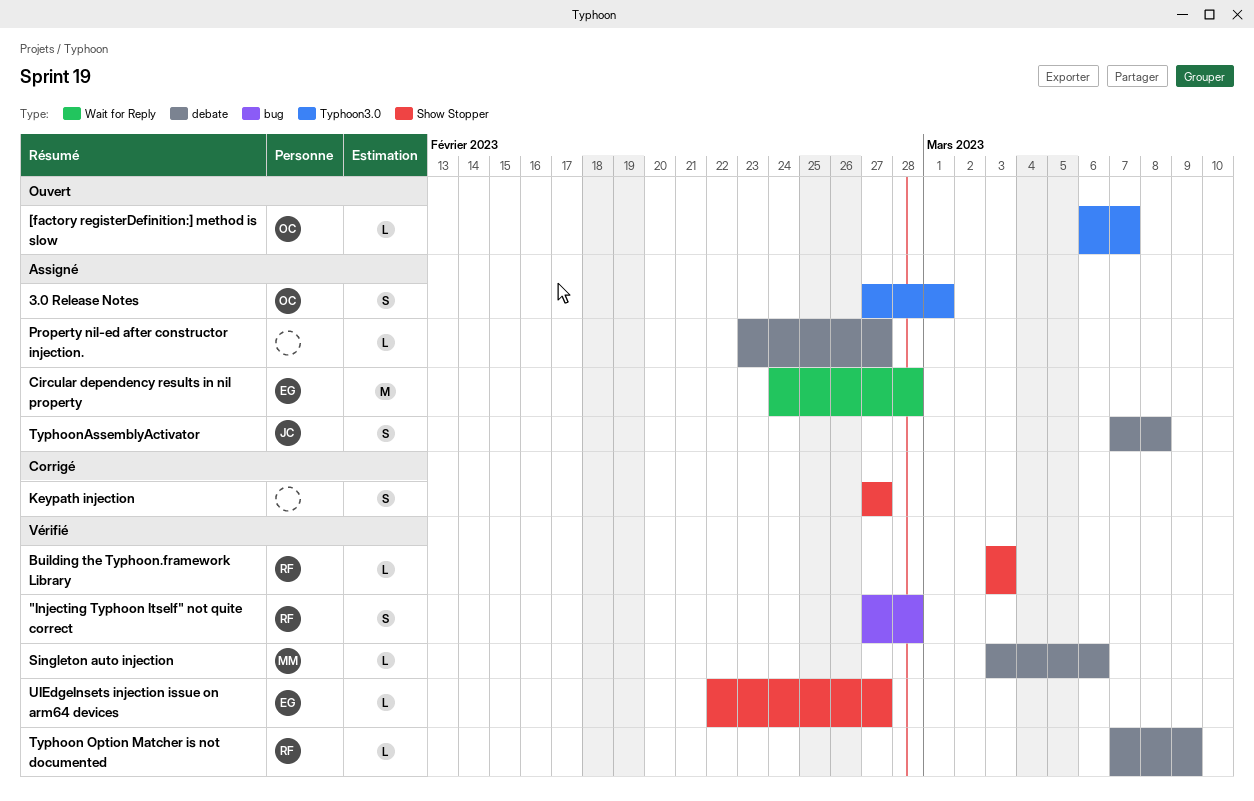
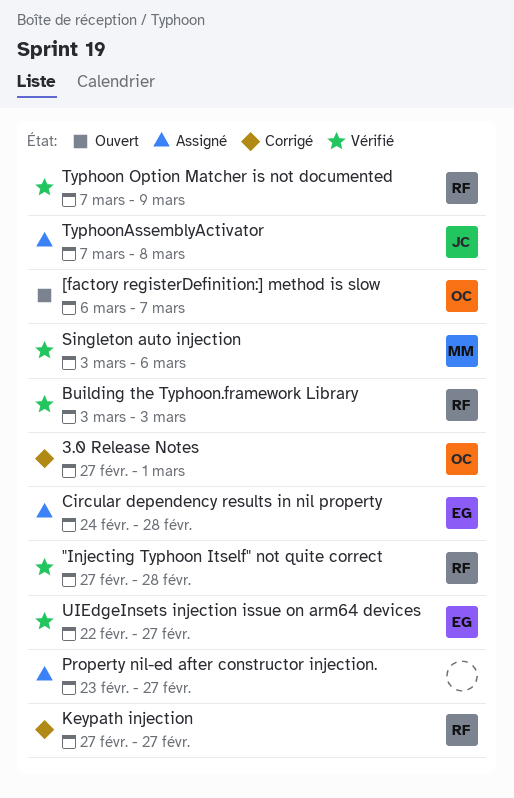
3.0 Release Notes, status: Assigné -> Corrigé
Keypath injection, owner: none -> RF

